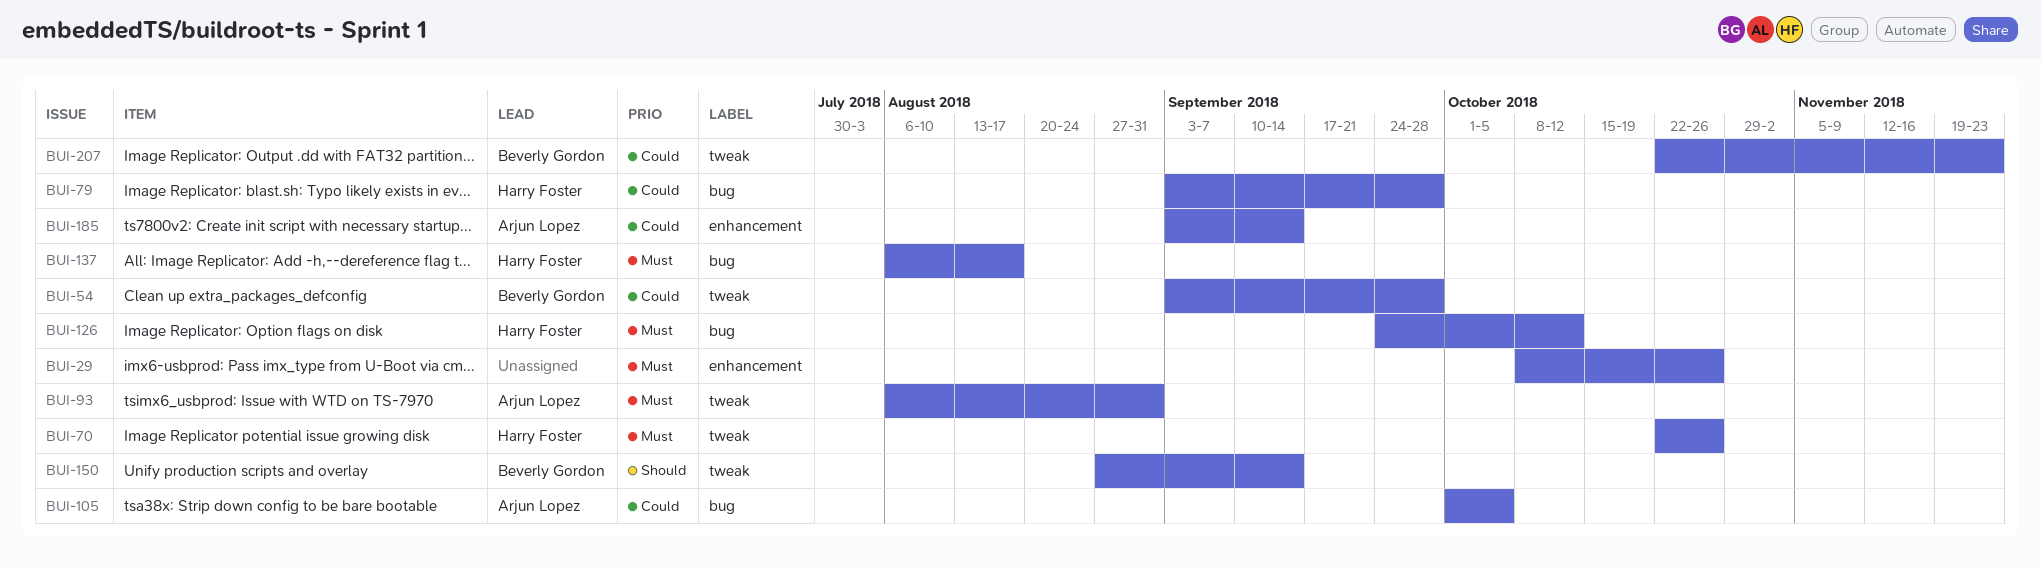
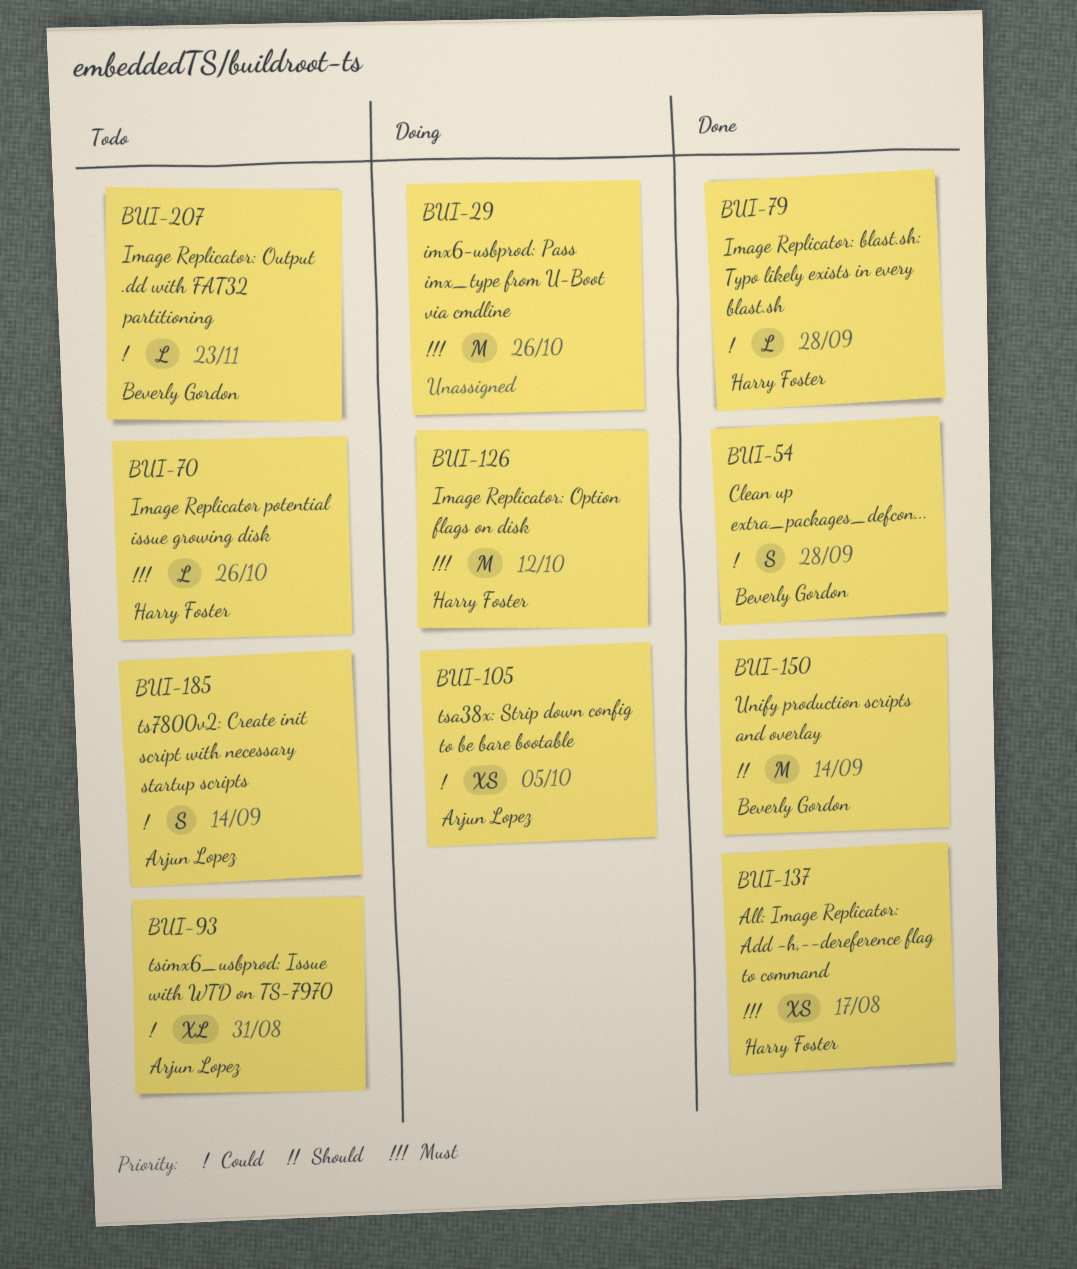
BUI-93, priority: Must -> Could

